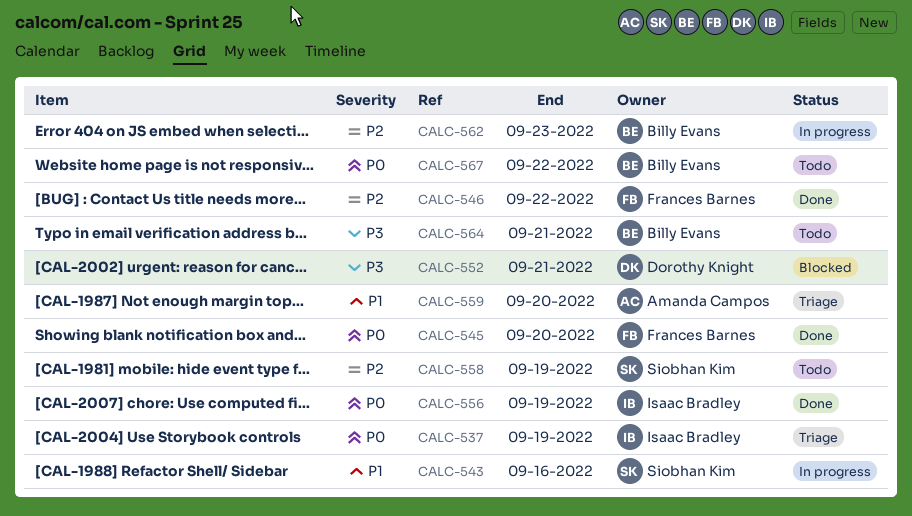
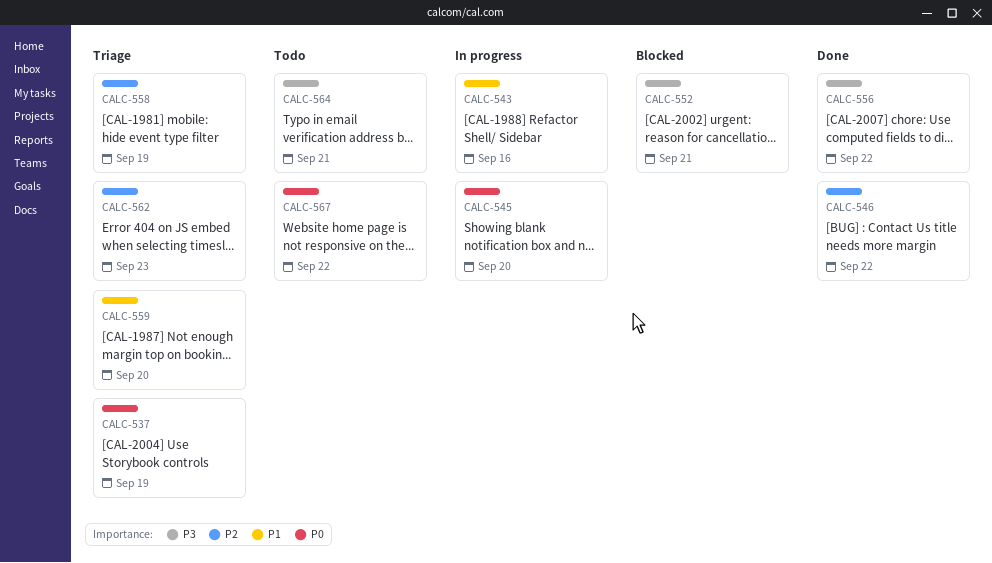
CALC-545, status: Done -> In progress
CALC-556, priority: P0 -> P3
CALC-556, due: Sep 19 -> Sep 22
CALC-558, status: Todo -> Triage
CALC-562, status: In progress -> Triage

